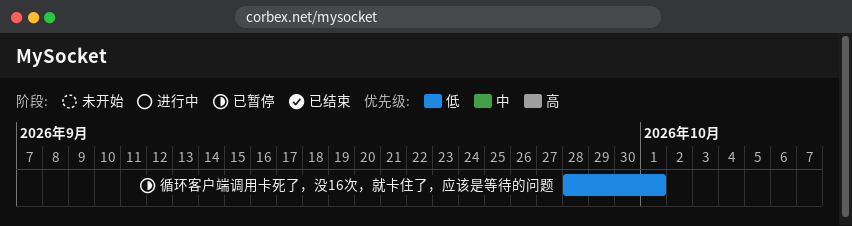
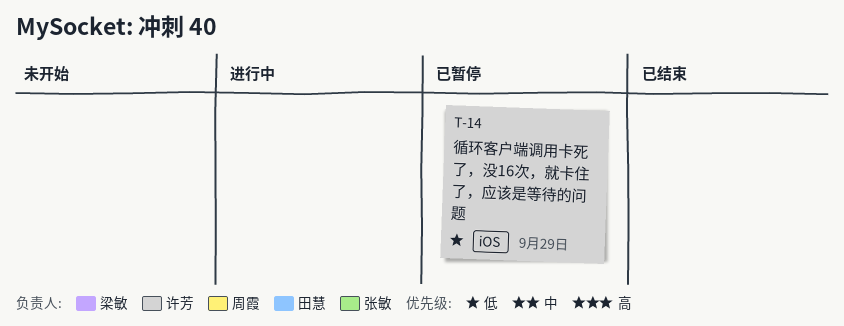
循环客户端调用卡死了，没16次，就卡住了，应该是等待的问题, due: Oct 1 -> Sep 29

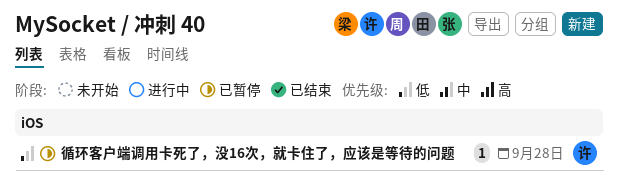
循环客户端调用卡死了，没16次，就卡住了，应该是等待的问题, due: Sep 29 -> Sep 28

